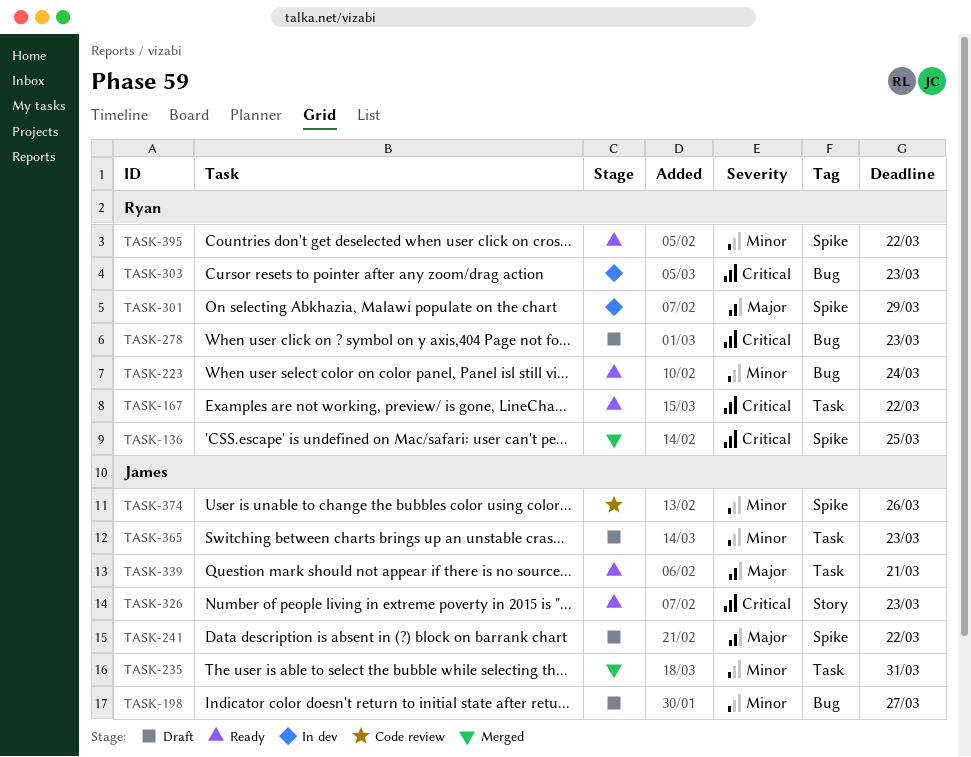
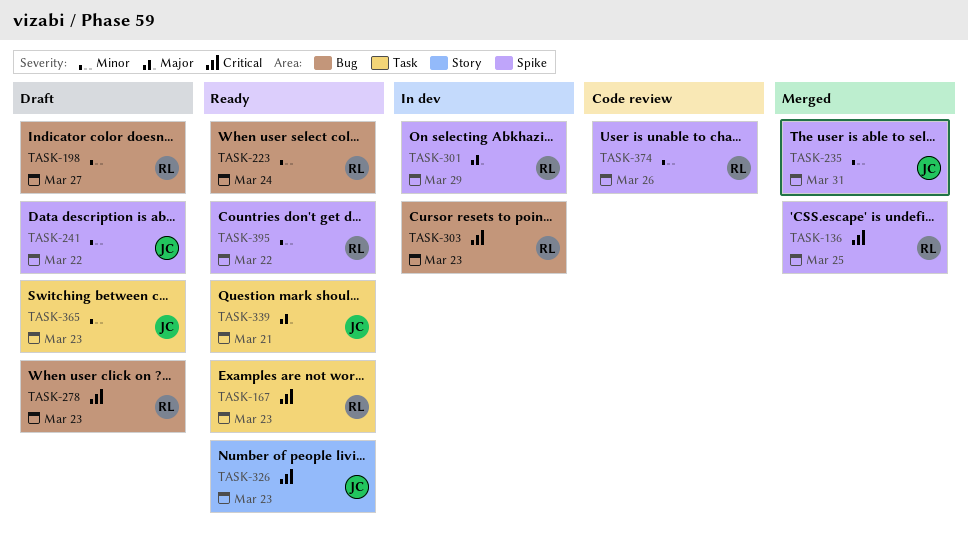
TASK-167, due: Mar 22 -> Mar 23
TASK-198, owner: James -> Ryan
TASK-235, label: Task -> Spike
TASK-241, priority: Major -> Minor
TASK-374, owner: James -> Ryan

